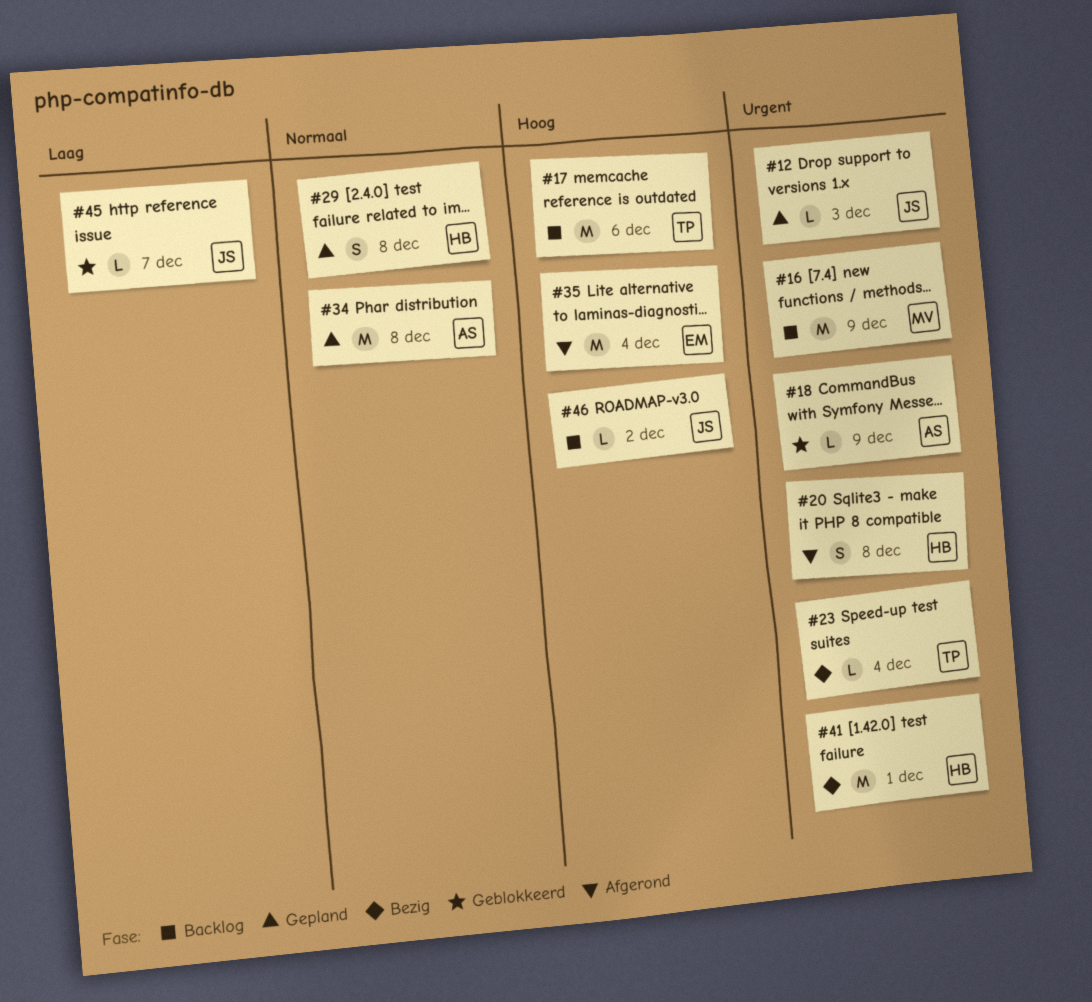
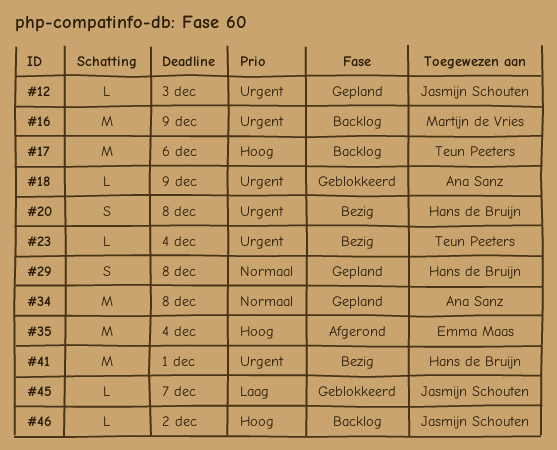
#20, status: Afgerond -> Bezig

